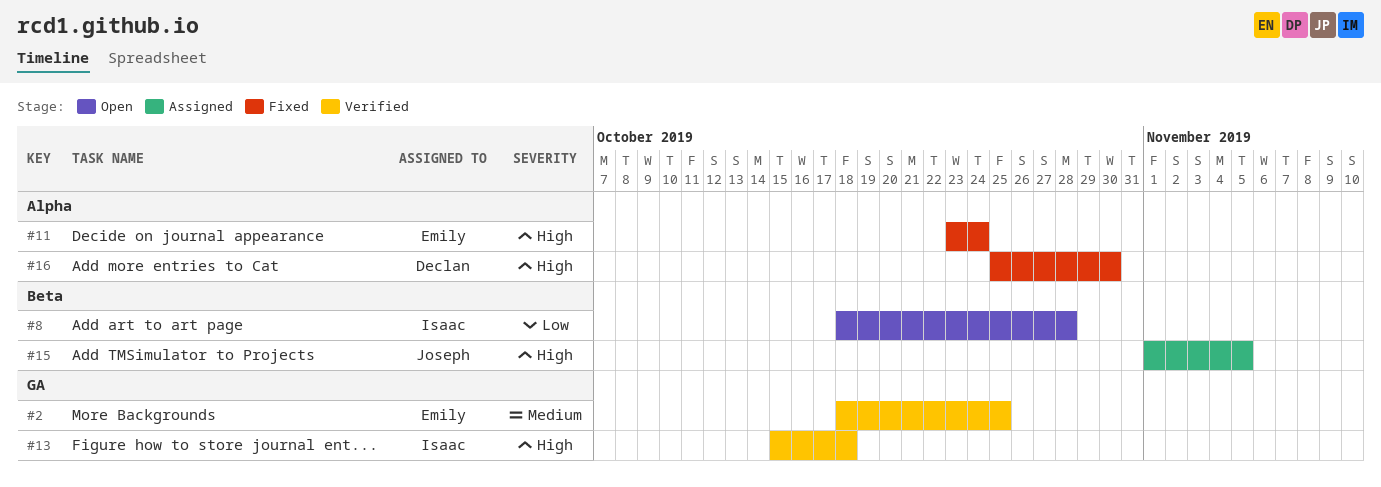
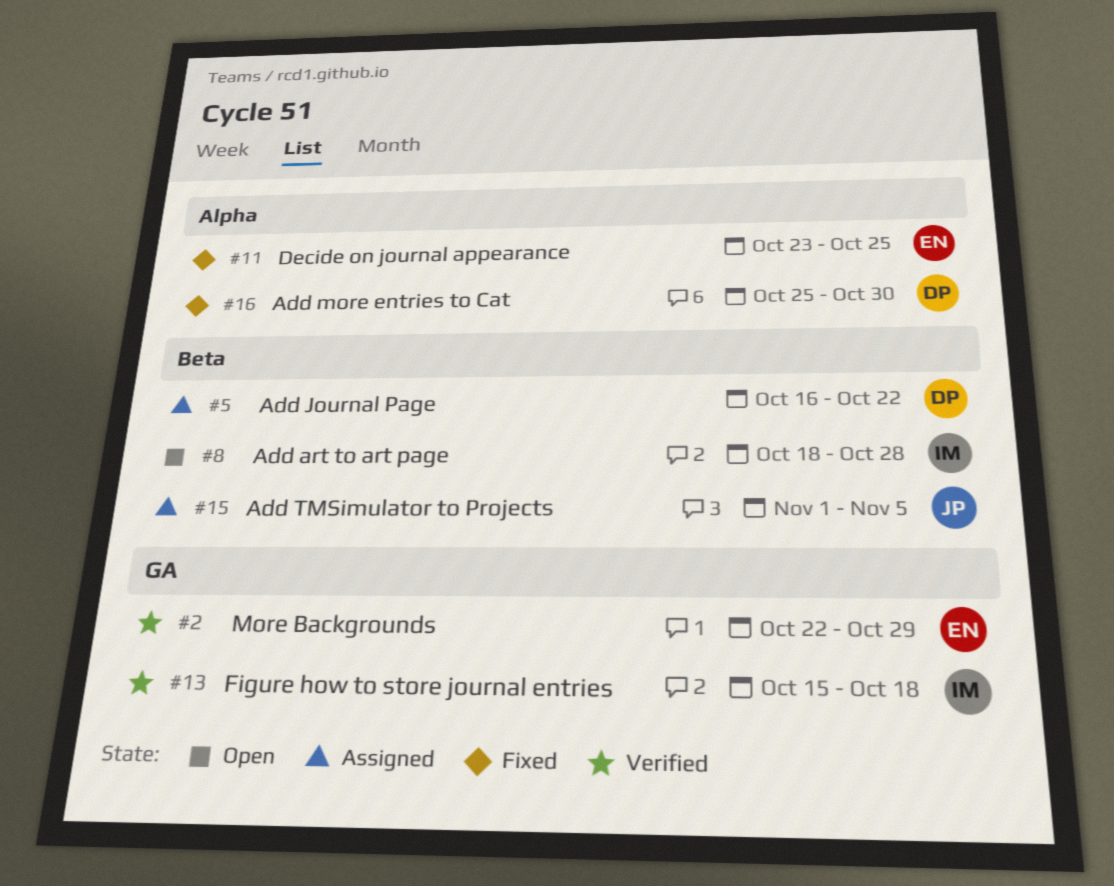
#2, start: Oct 18 -> Oct 22
#2, due: Oct 25 -> Oct 29
#5: none -> present
#11, due: Oct 24 -> Oct 25

